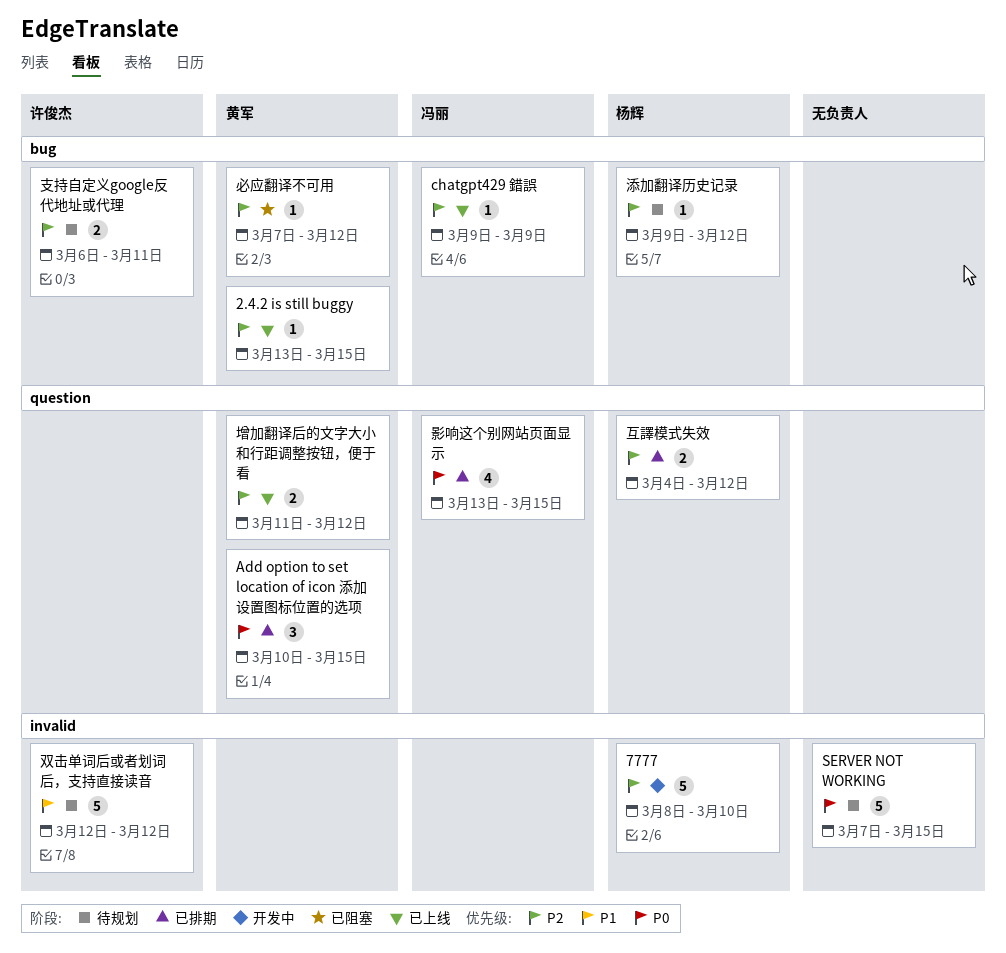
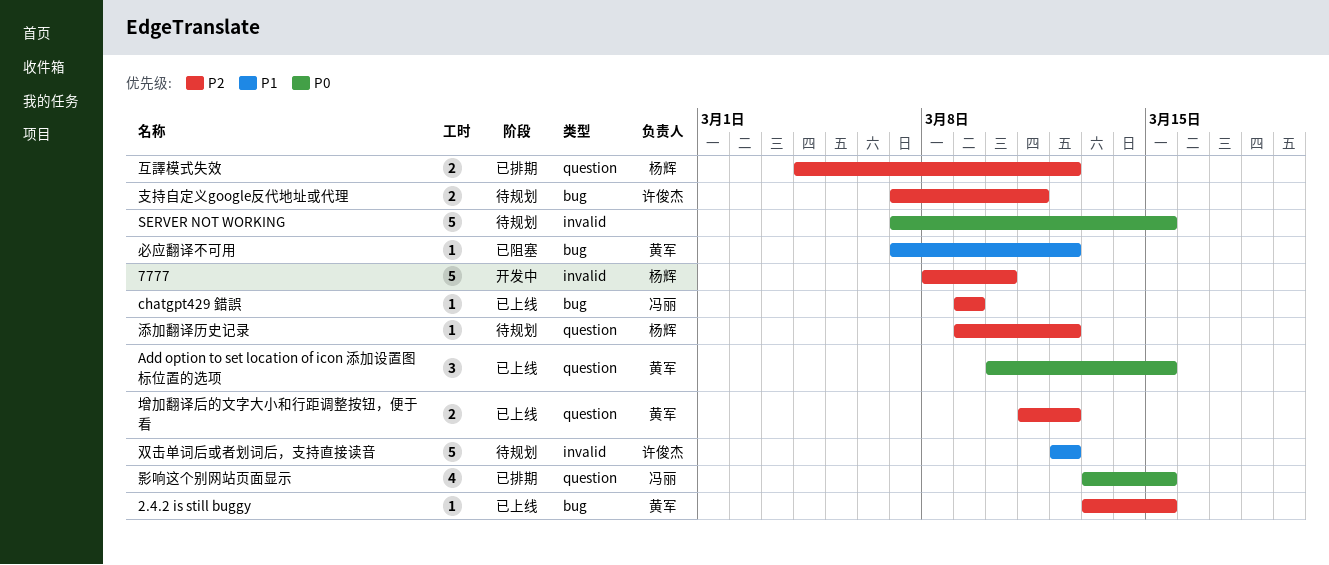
Add option to set location of icon 添加设置图标位置的选项, status: 已排期 -> 已上线
必应翻译不可用, priority: P2 -> P1
支持自定义google反代地址或代理, start: Mar 6 -> Mar 7
添加翻译历史记录, label: bug -> question

